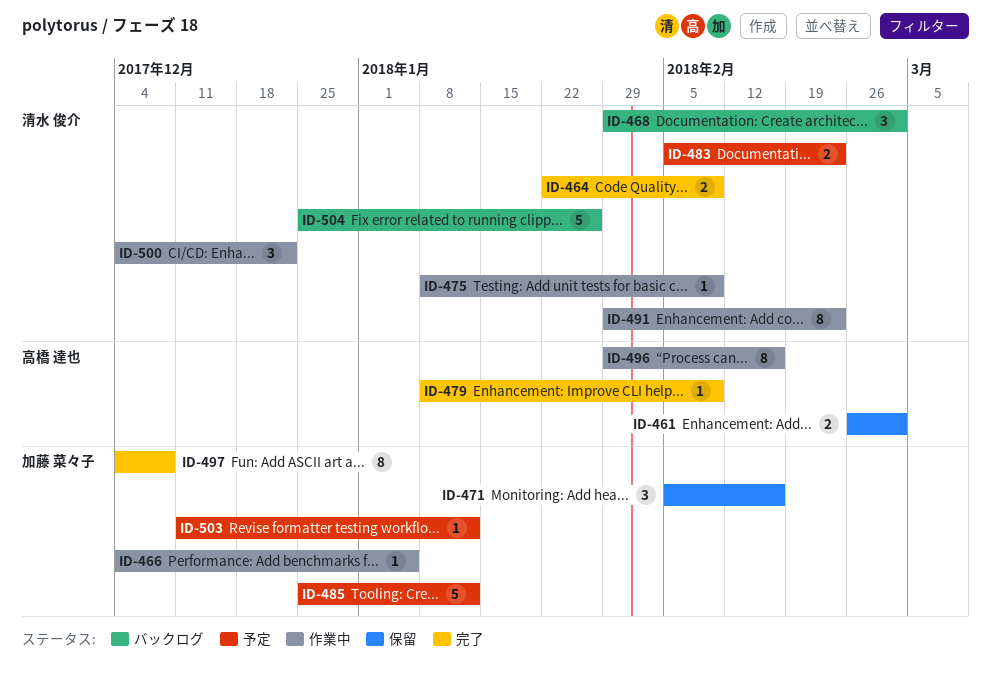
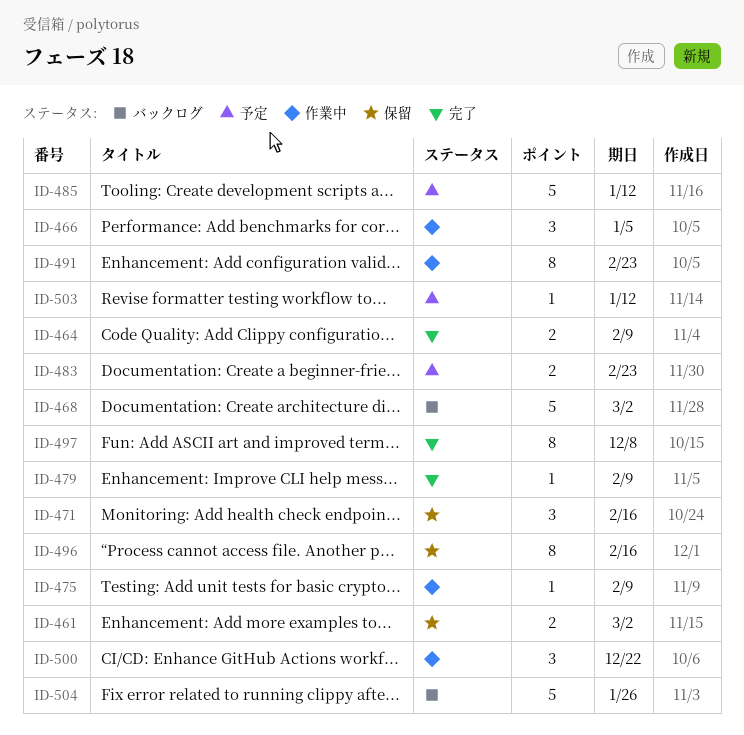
ID-466, estimate: 1 -> 3
ID-468, estimate: 3 -> 5
ID-496, status: 作業中 -> 保留

